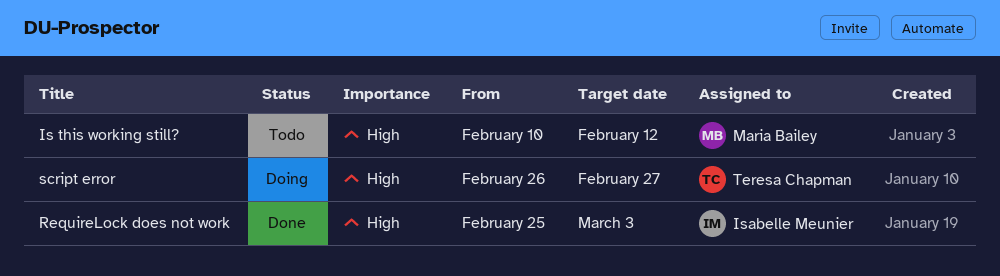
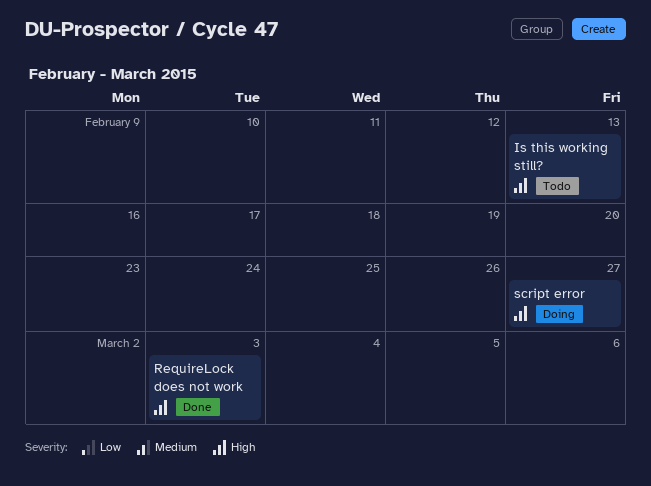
Is this working still?, due: Feb 12 -> Feb 13

